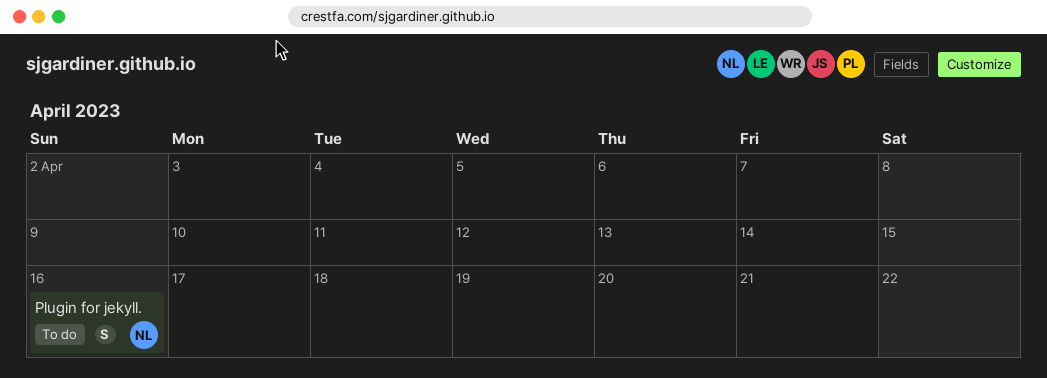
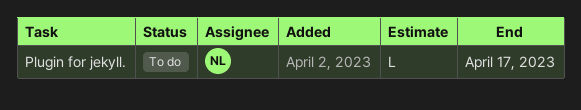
Plugin for jekyll., estimate: S -> L
Plugin for jekyll., due: Apr 16 -> Apr 17

